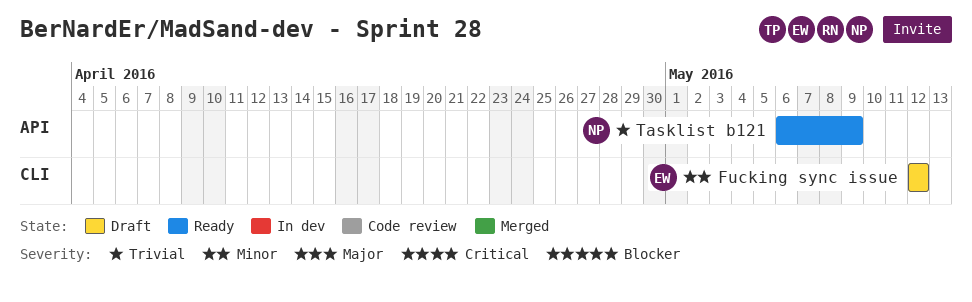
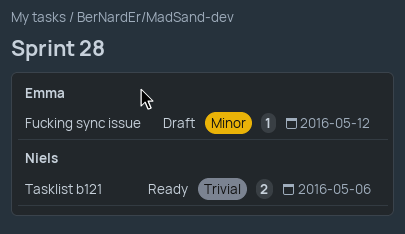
Tasklist b121, due: May 9 -> May 6

